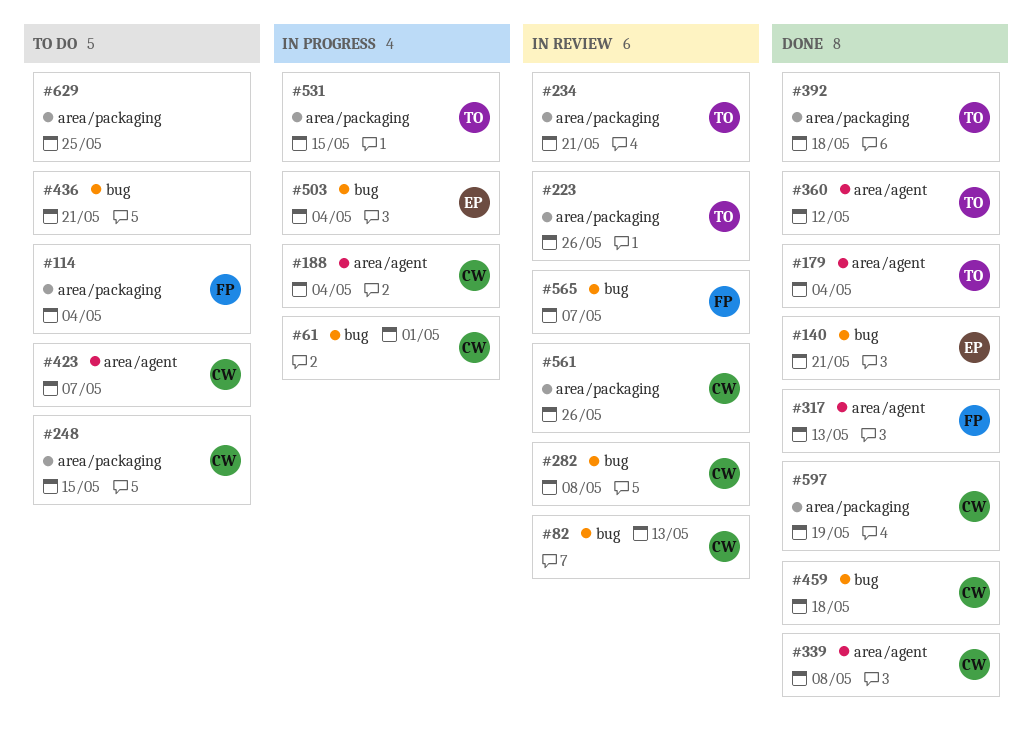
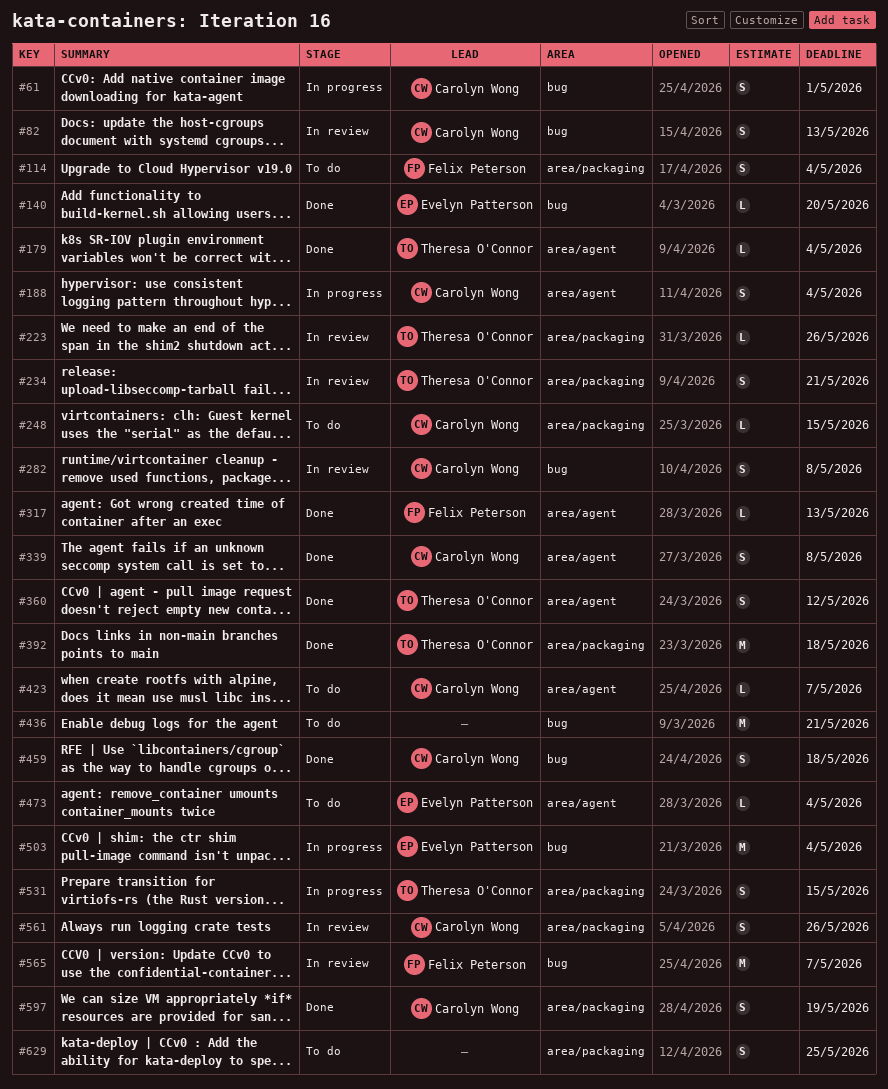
#140, due: May 21 -> May 20
#473: none -> present

